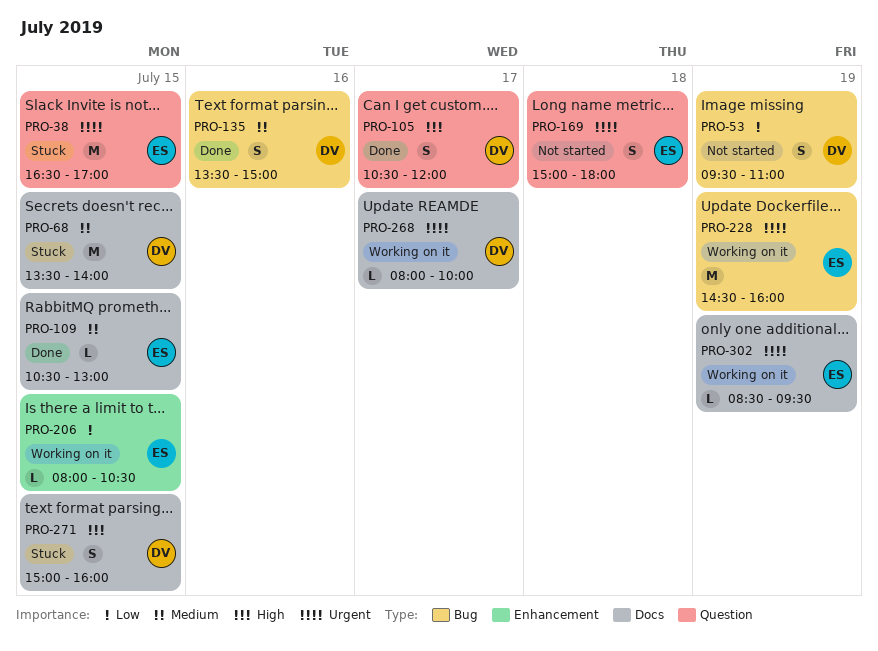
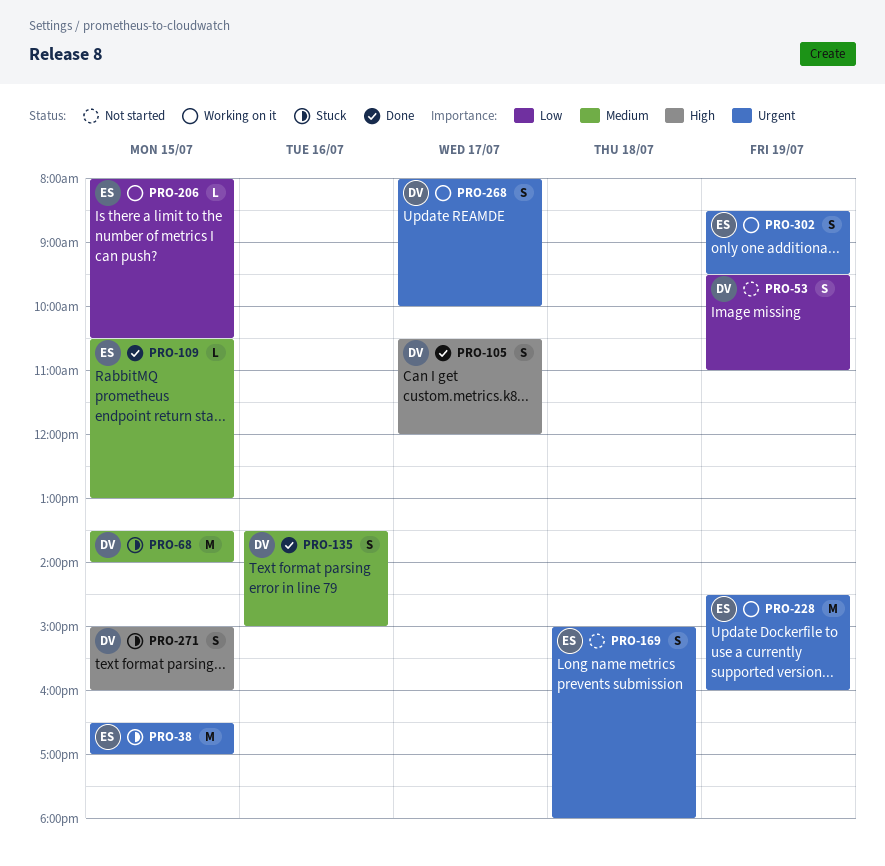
PRO-268, estimate: L -> S
PRO-302, estimate: L -> S

